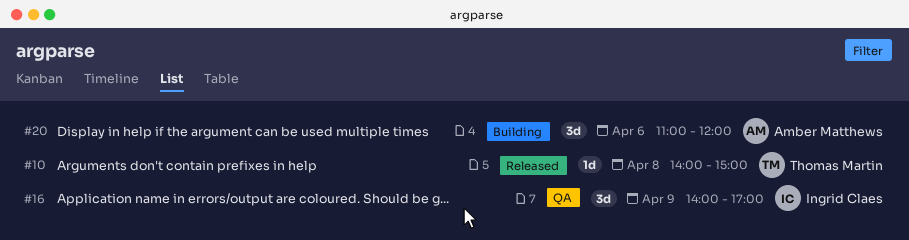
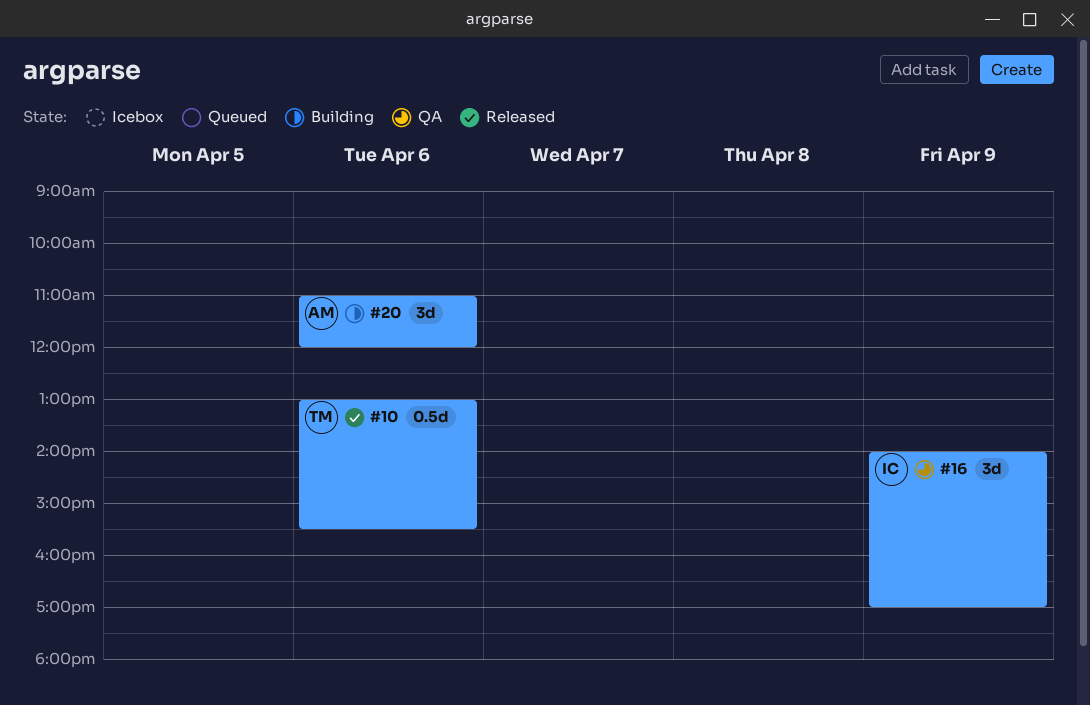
#10, estimate: 1d -> 0.5d
#10, day: Apr 8 -> Apr 6
#10, begins: 14:00 -> 13:00
#10, ends: 15:00 -> 15:30

